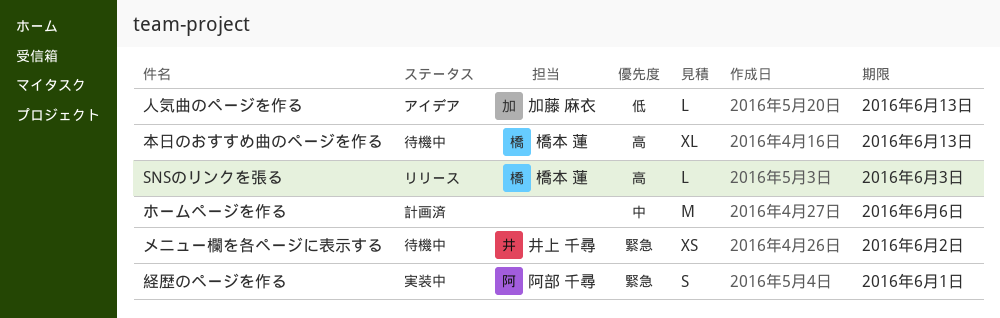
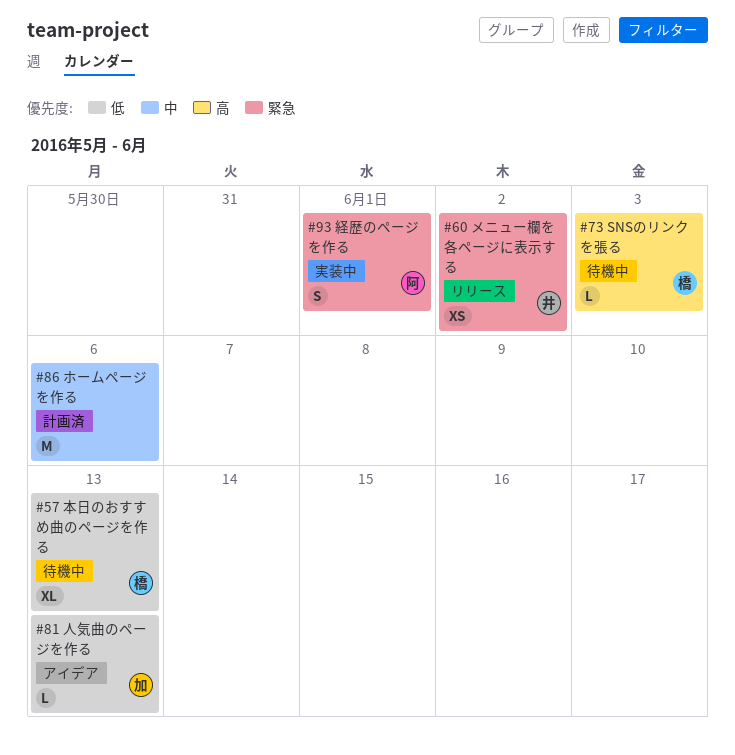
SNSのリンクを張る, status: リリース -> 待機中
メニュー欄を各ページに表示する, status: 待機中 -> リリース
本日のおすすめ曲のページを作る, priority: 高 -> 低

